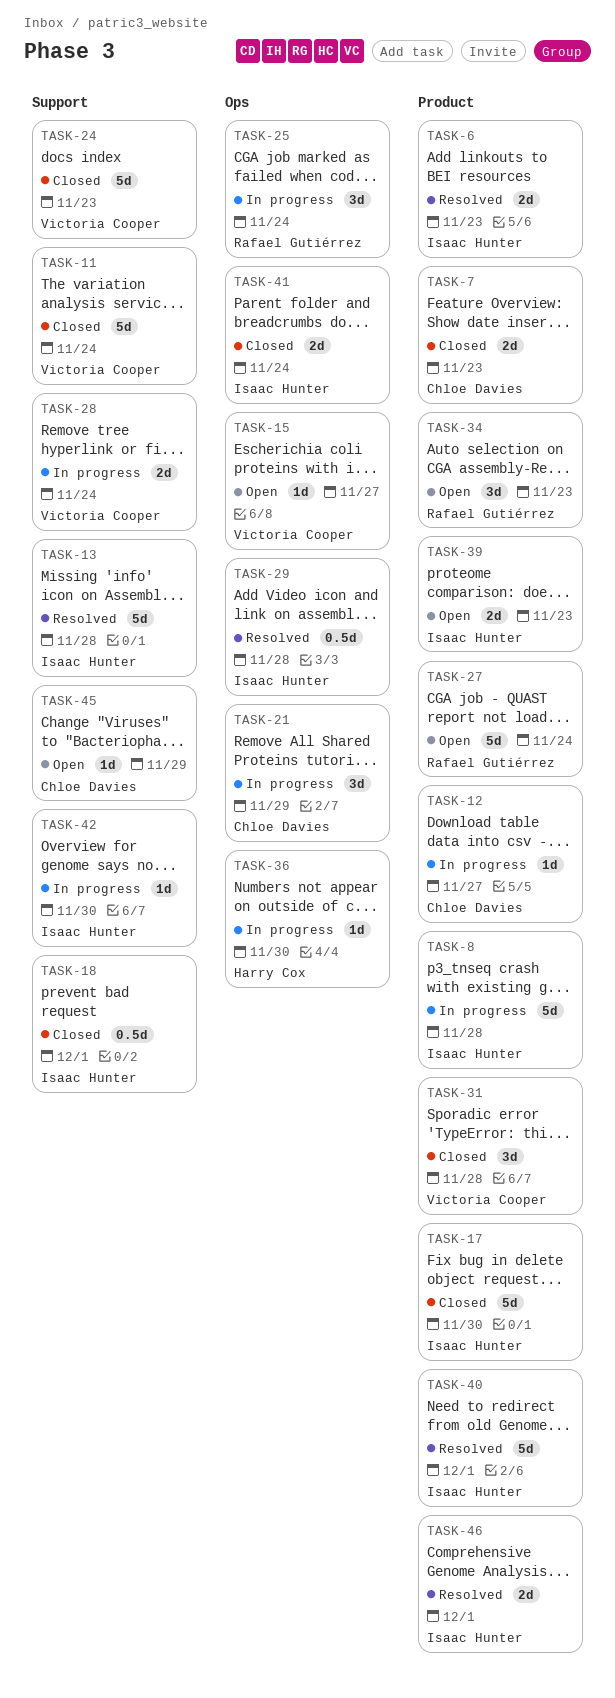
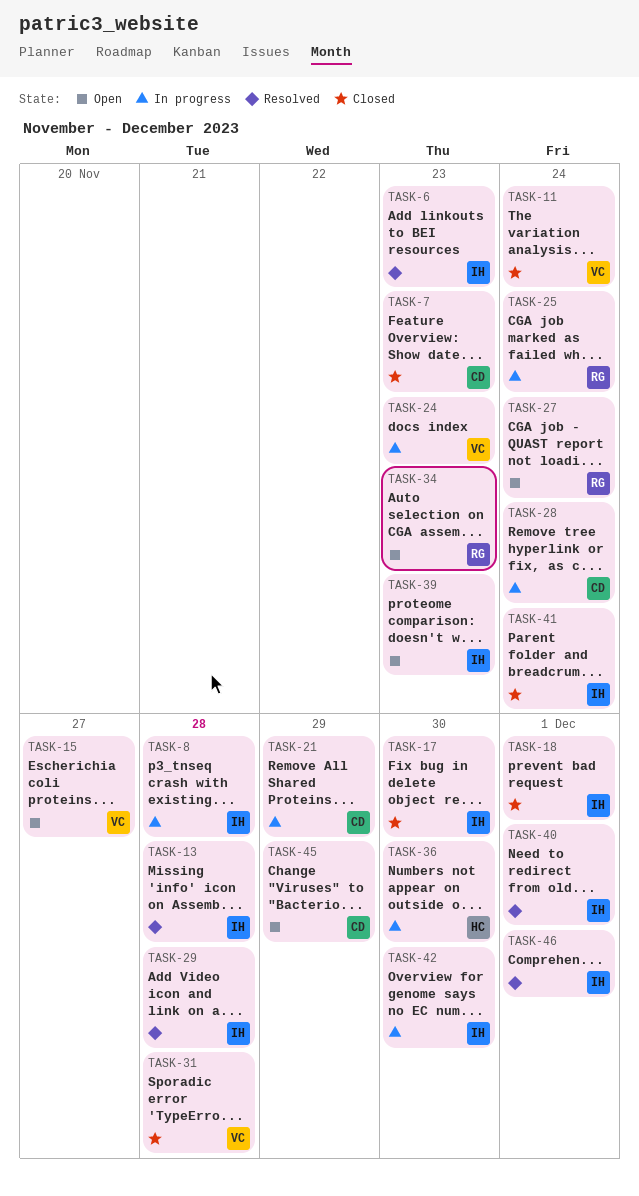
TASK-12: present -> none
TASK-24, status: Closed -> In progress
TASK-28, owner: Victoria Cooper -> Chloe Davies

